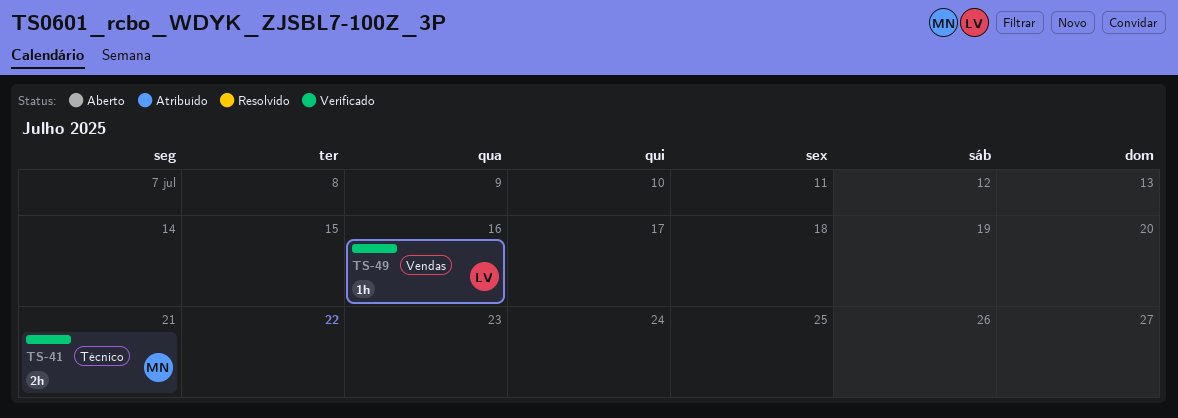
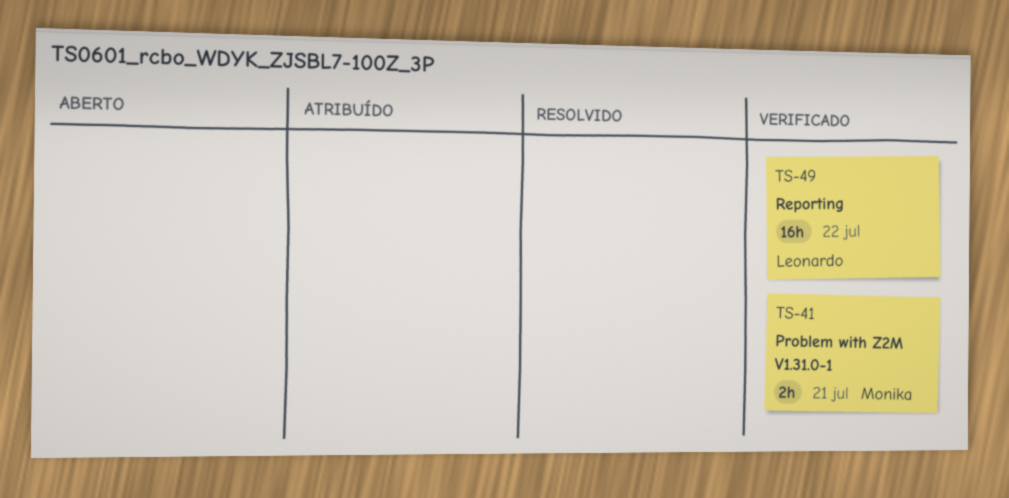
TS-49, estimate: 1h -> 16h
TS-49, due: Jul 16 -> Jul 22

